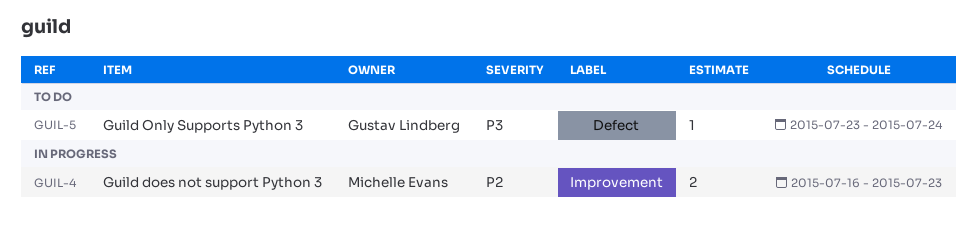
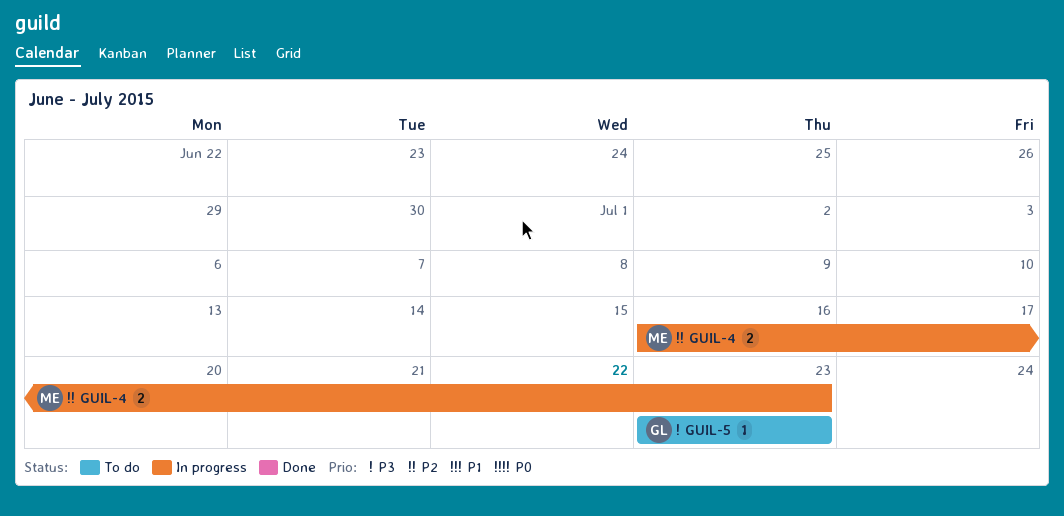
GUIL-5, due: Jul 24 -> Jul 23

